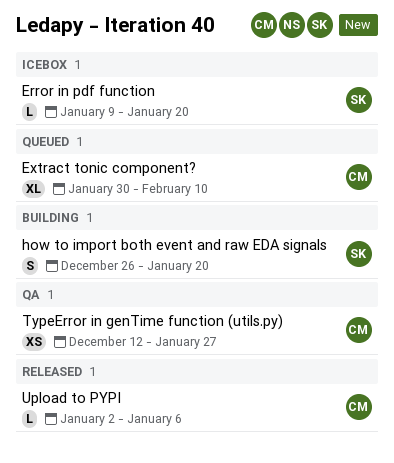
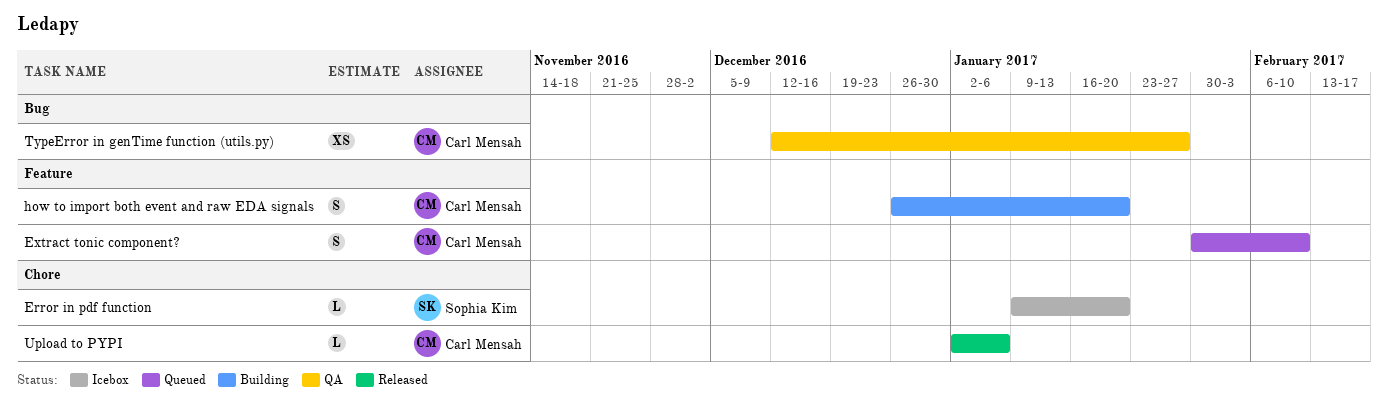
Extract tonic component?, estimate: XL -> S
how to import both event and raw EDA signals, owner: Sophia Kim -> Carl Mensah

